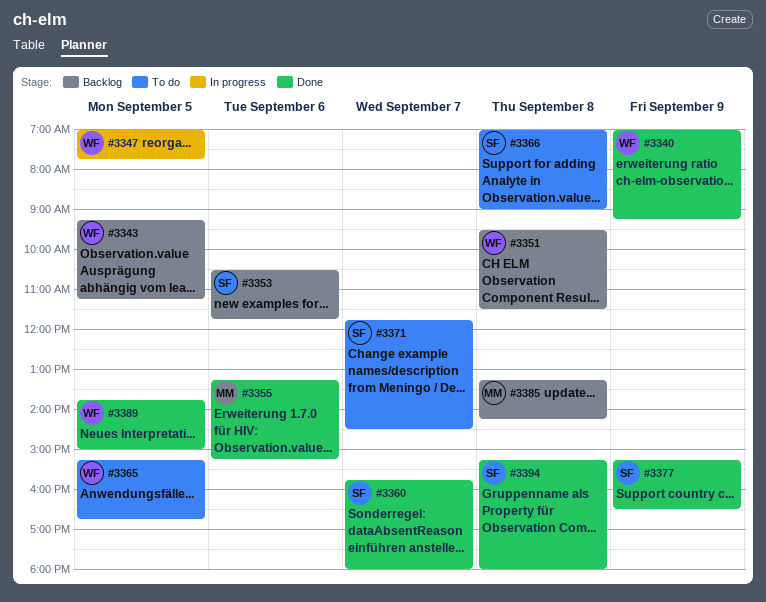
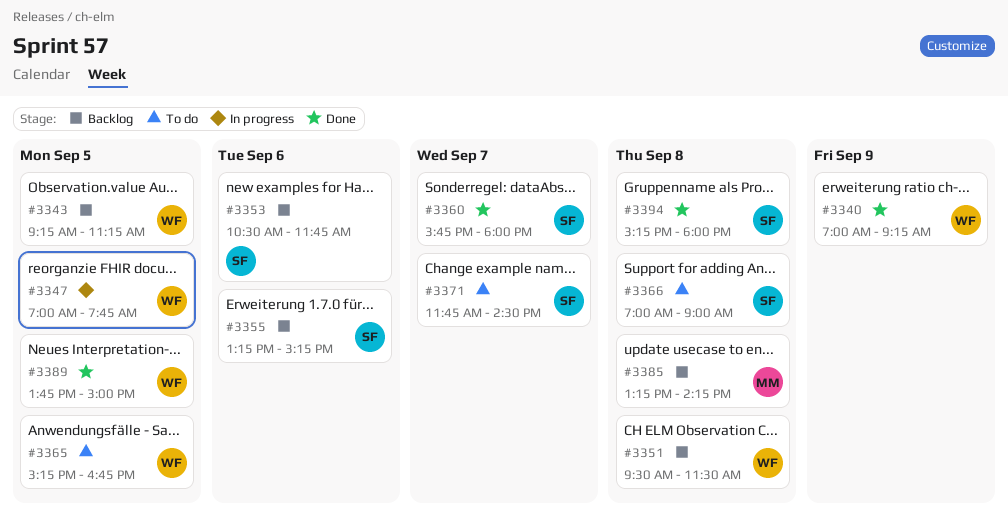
#3355, status: Done -> Backlog
#3355, owner: MM -> SF
#3377: present -> none

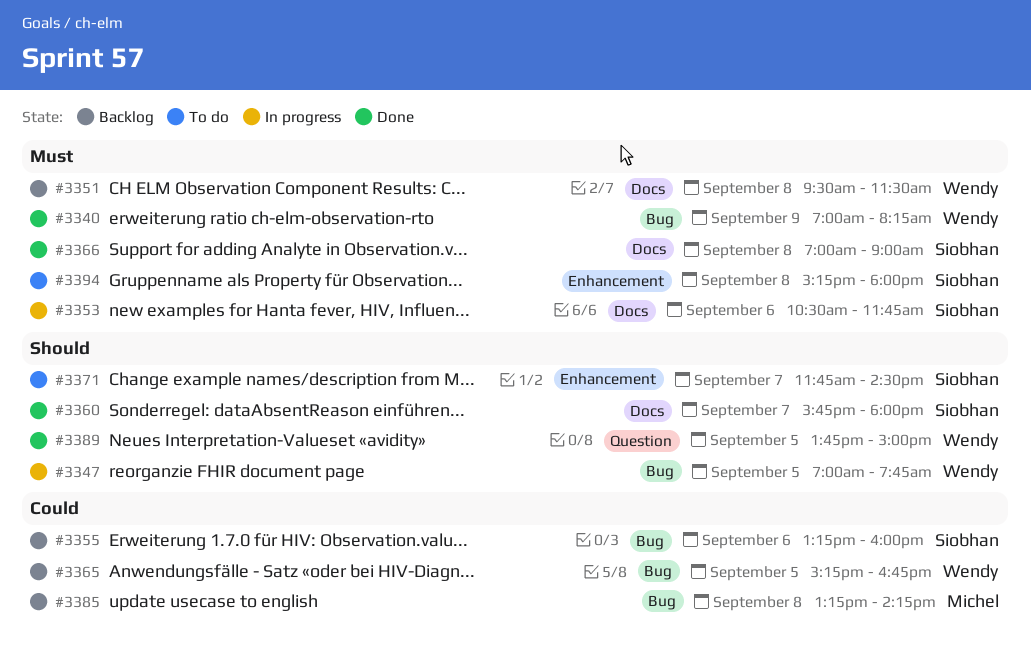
#3340, ends: 09:15 -> 08:15
#3343: present -> none
#3353, status: Backlog -> In progress
#3355, ends: 15:15 -> 16:00
#3365, status: To do -> Backlog
#3366, status: To do -> Done
#3394, status: Done -> To do

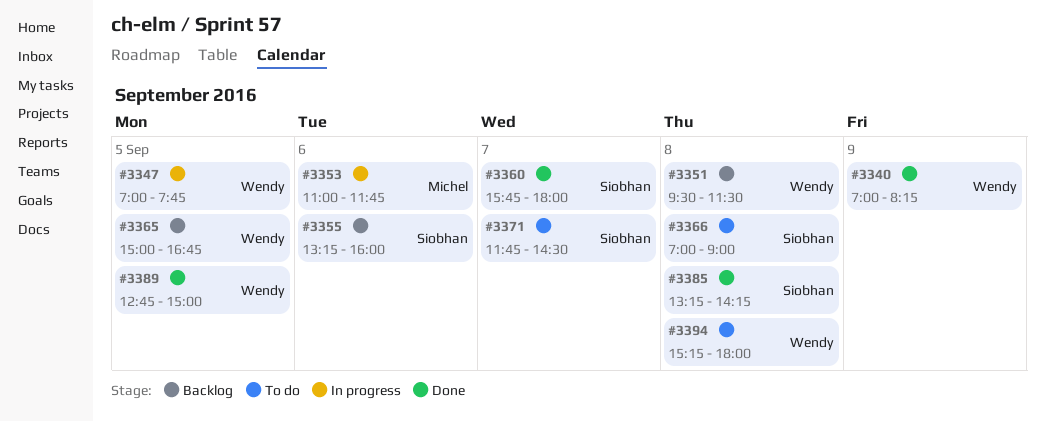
#3353, owner: Siobhan -> Michel
#3353, begins: 10:30 -> 11:00
#3365, begins: 15:15 -> 15:00
#3366, status: Done -> To do
#3385, status: Backlog -> Done
#3385, owner: Michel -> Siobhan
#3389, begins: 13:45 -> 12:45
#3394, owner: Siobhan -> Wendy

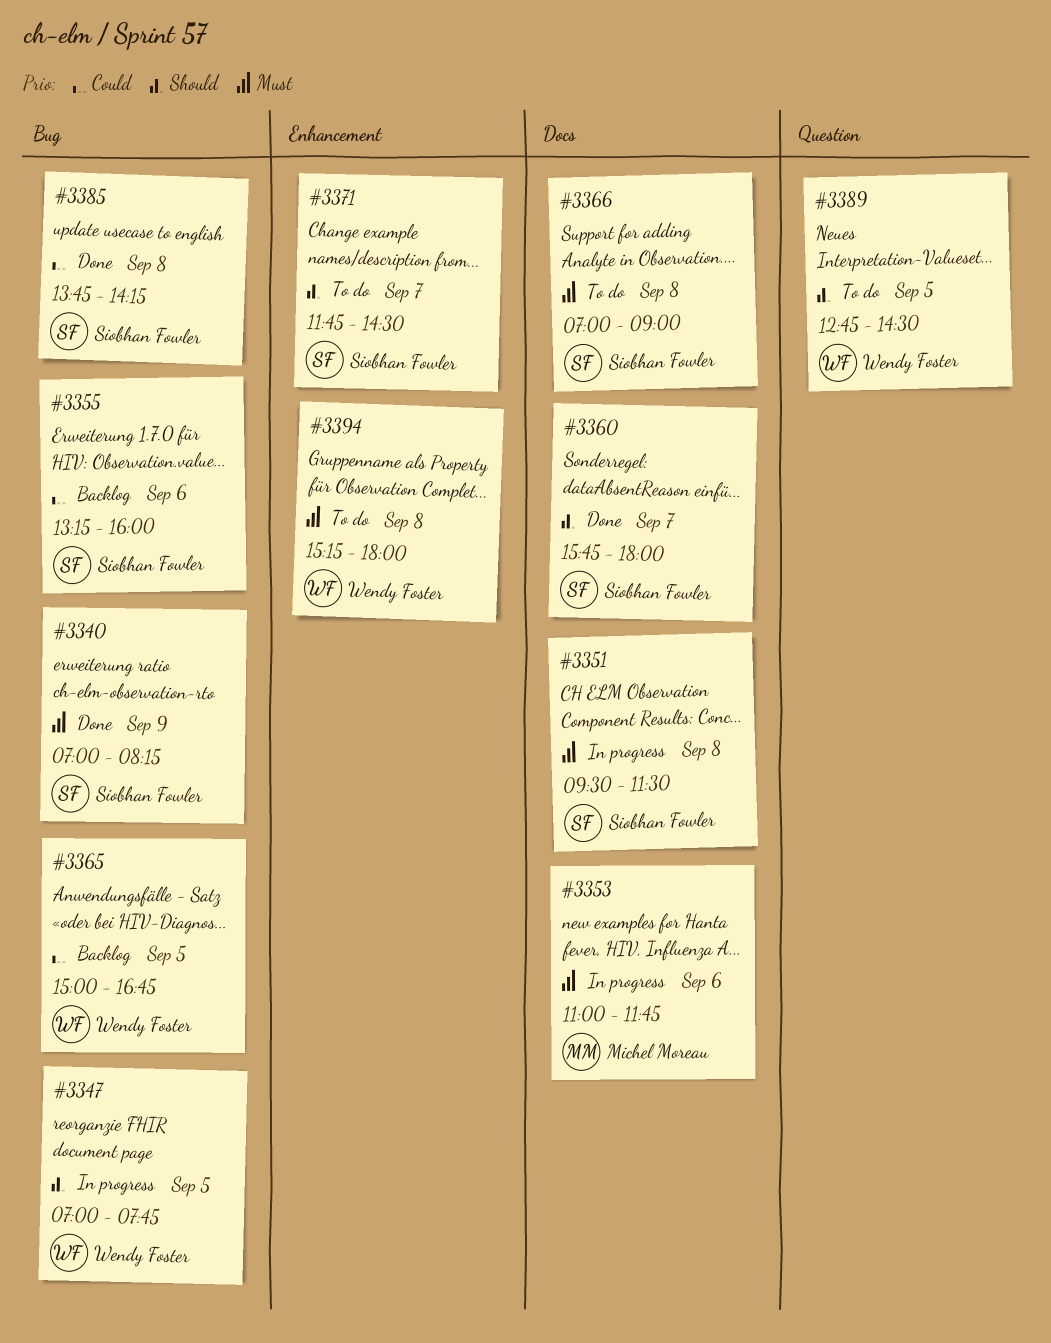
#3340, owner: Wendy Foster -> Siobhan Fowler
#3351, status: Backlog -> In progress
#3351, owner: Wendy Foster -> Siobhan Fowler
#3385, begins: 13:15 -> 13:45
#3389, status: Done -> To do
#3389, ends: 15:00 -> 14:30

